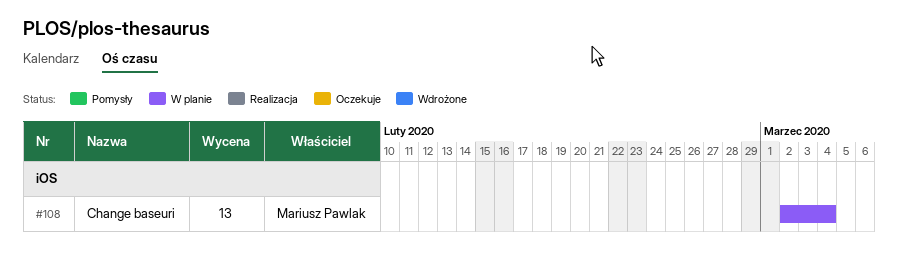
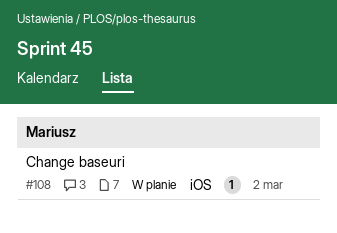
#108, estimate: 13 -> 1
#108, due: Mar 4 -> Mar 2

